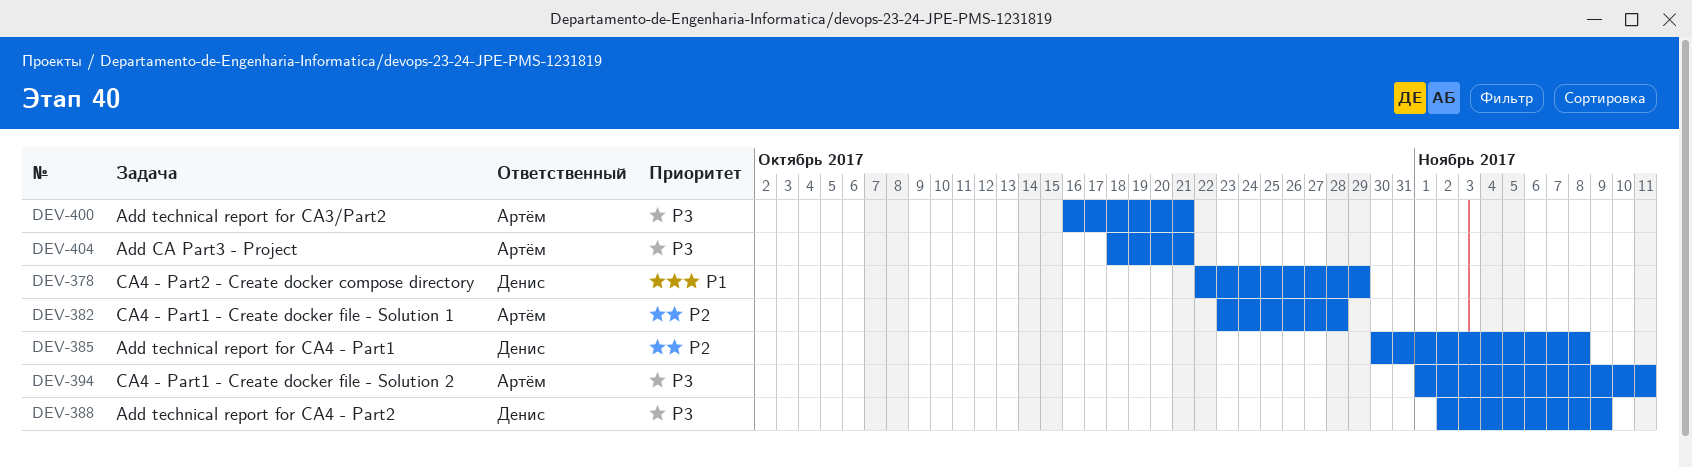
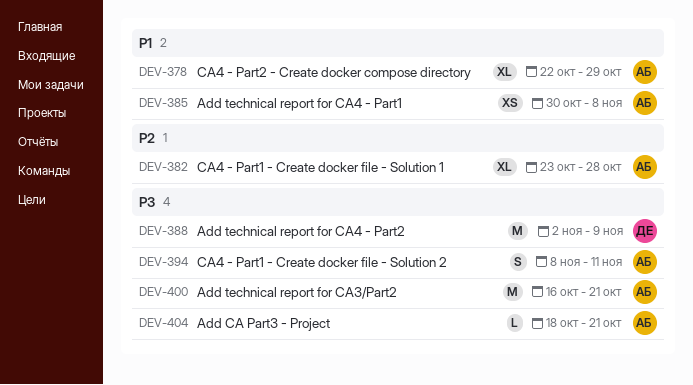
DEV-378, owner: Денис -> Артём
DEV-385, owner: Денис -> Артём
DEV-385, priority: P2 -> P1
DEV-394, start: Nov 1 -> Nov 8

